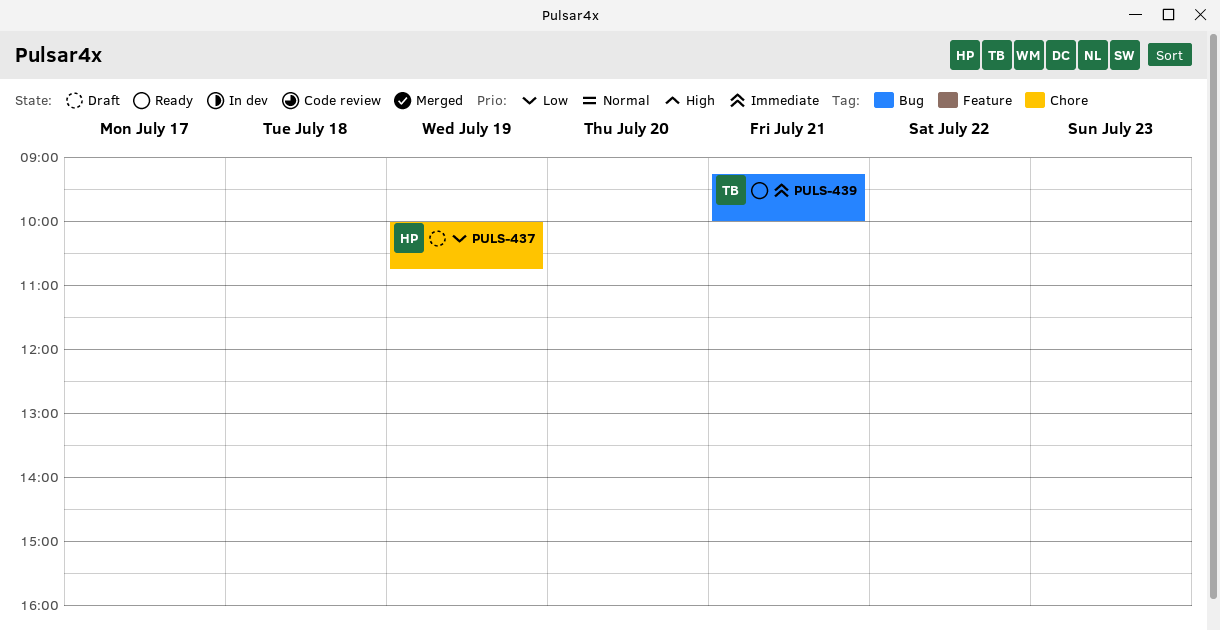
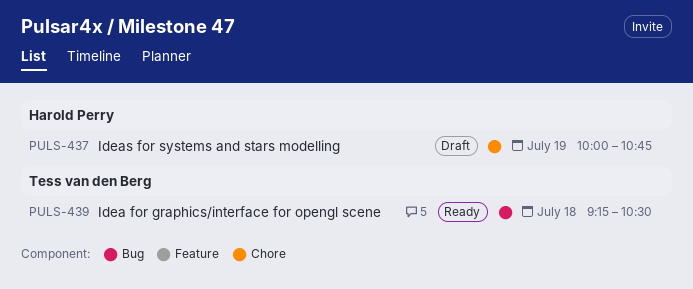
PULS-439, day: Jul 21 -> Jul 18
PULS-439, ends: 10:00 -> 10:30

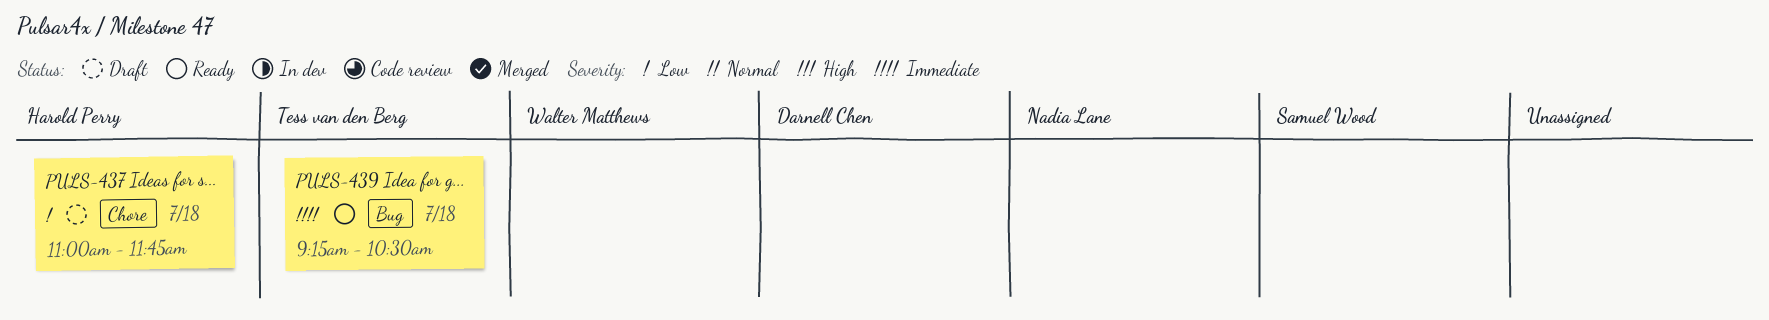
PULS-437, day: Jul 19 -> Jul 18
PULS-437, begins: 10:00 -> 11:00
PULS-437, ends: 10:45 -> 11:45

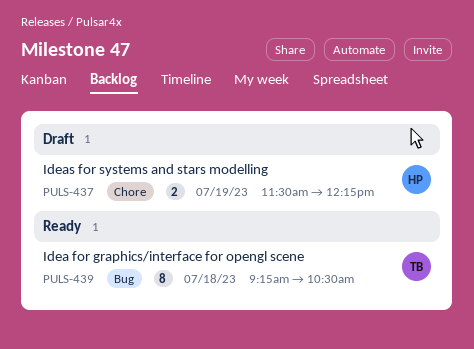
PULS-437, day: Jul 18 -> Jul 19
PULS-437, begins: 11:00 -> 11:30
PULS-437, ends: 11:45 -> 12:15

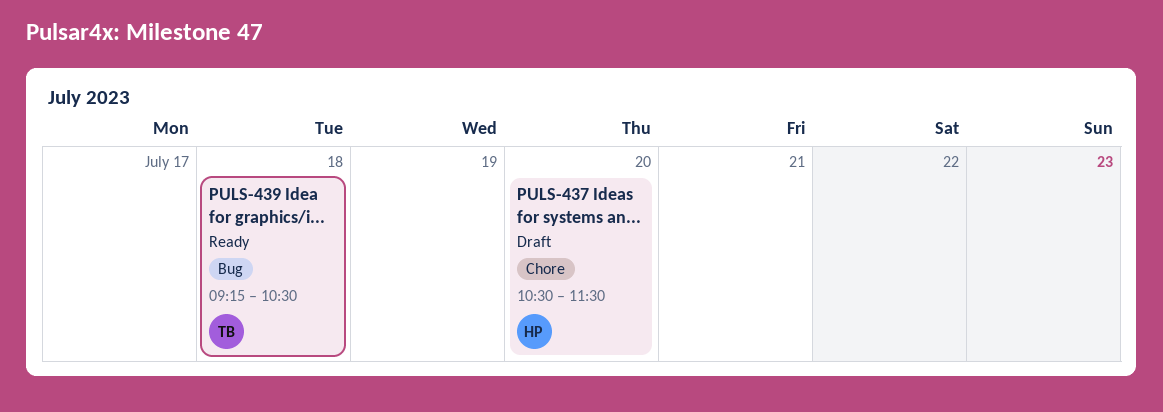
PULS-437, day: Jul 19 -> Jul 20
PULS-437, begins: 11:30 -> 10:30
PULS-437, ends: 12:15 -> 11:30

